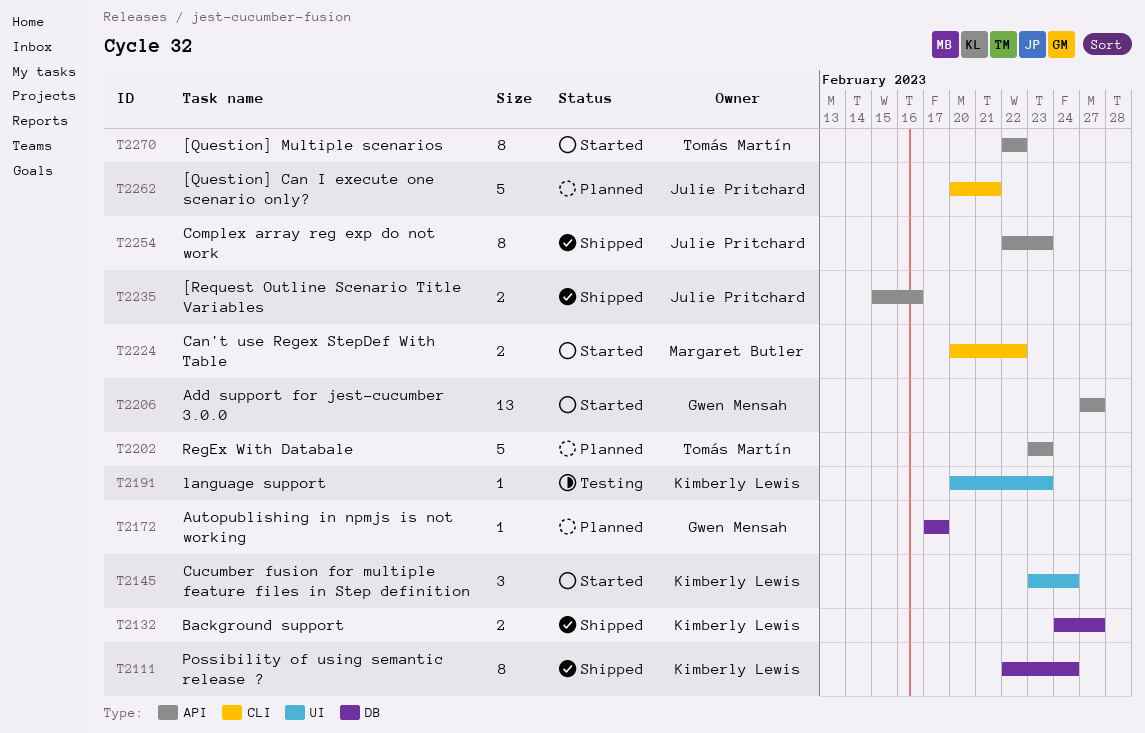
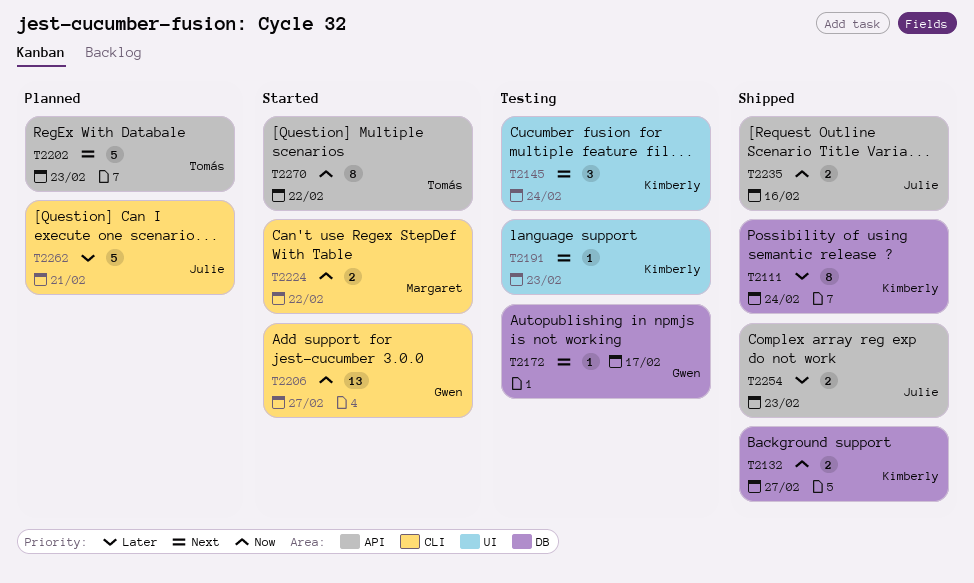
T2145, status: Started -> Testing
T2172, status: Planned -> Testing
T2206, label: API -> CLI
T2254, estimate: 8 -> 2

